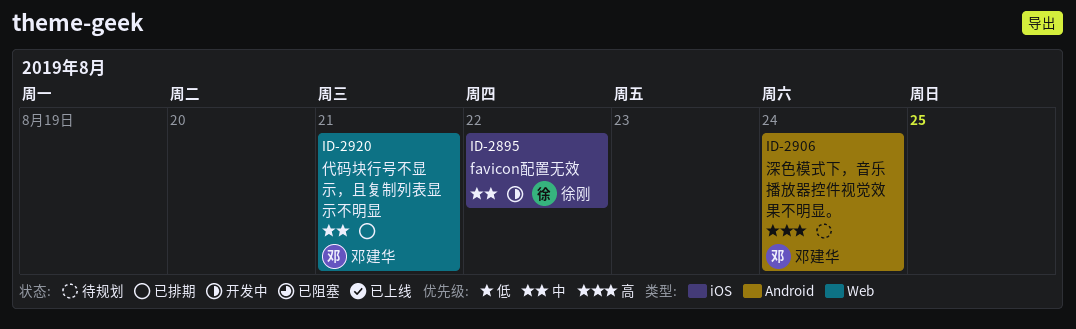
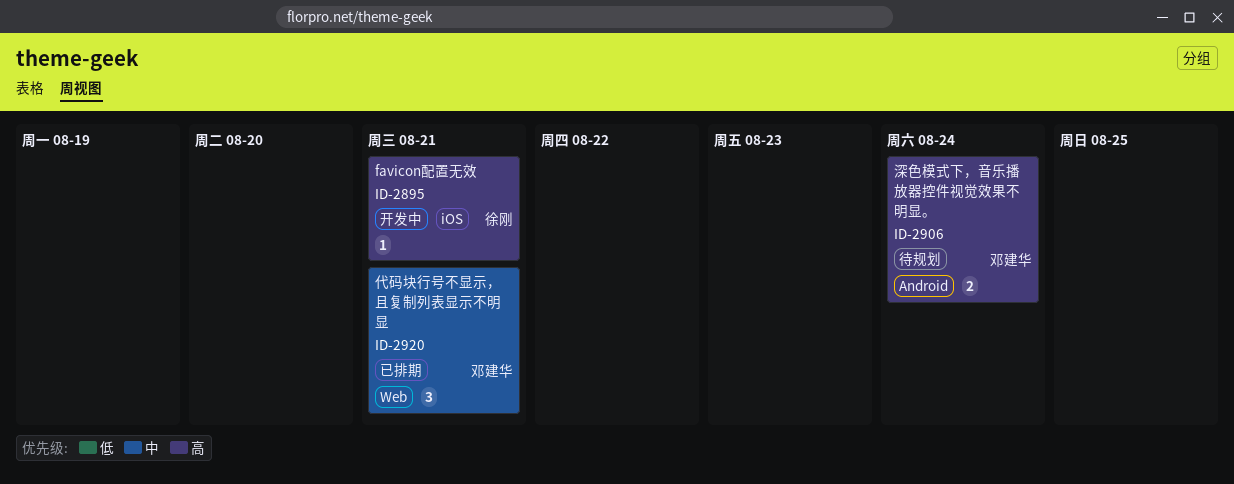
ID-2895, priority: 中 -> 高
ID-2895, due: Aug 22 -> Aug 21

